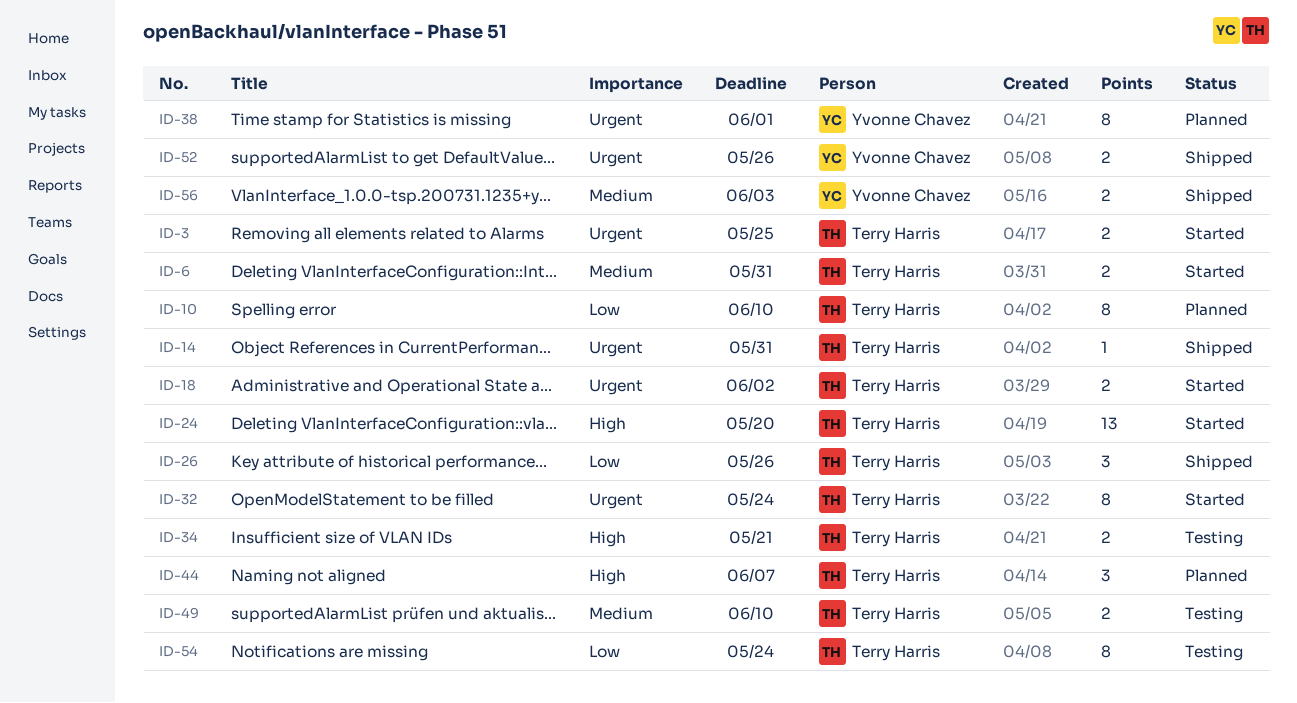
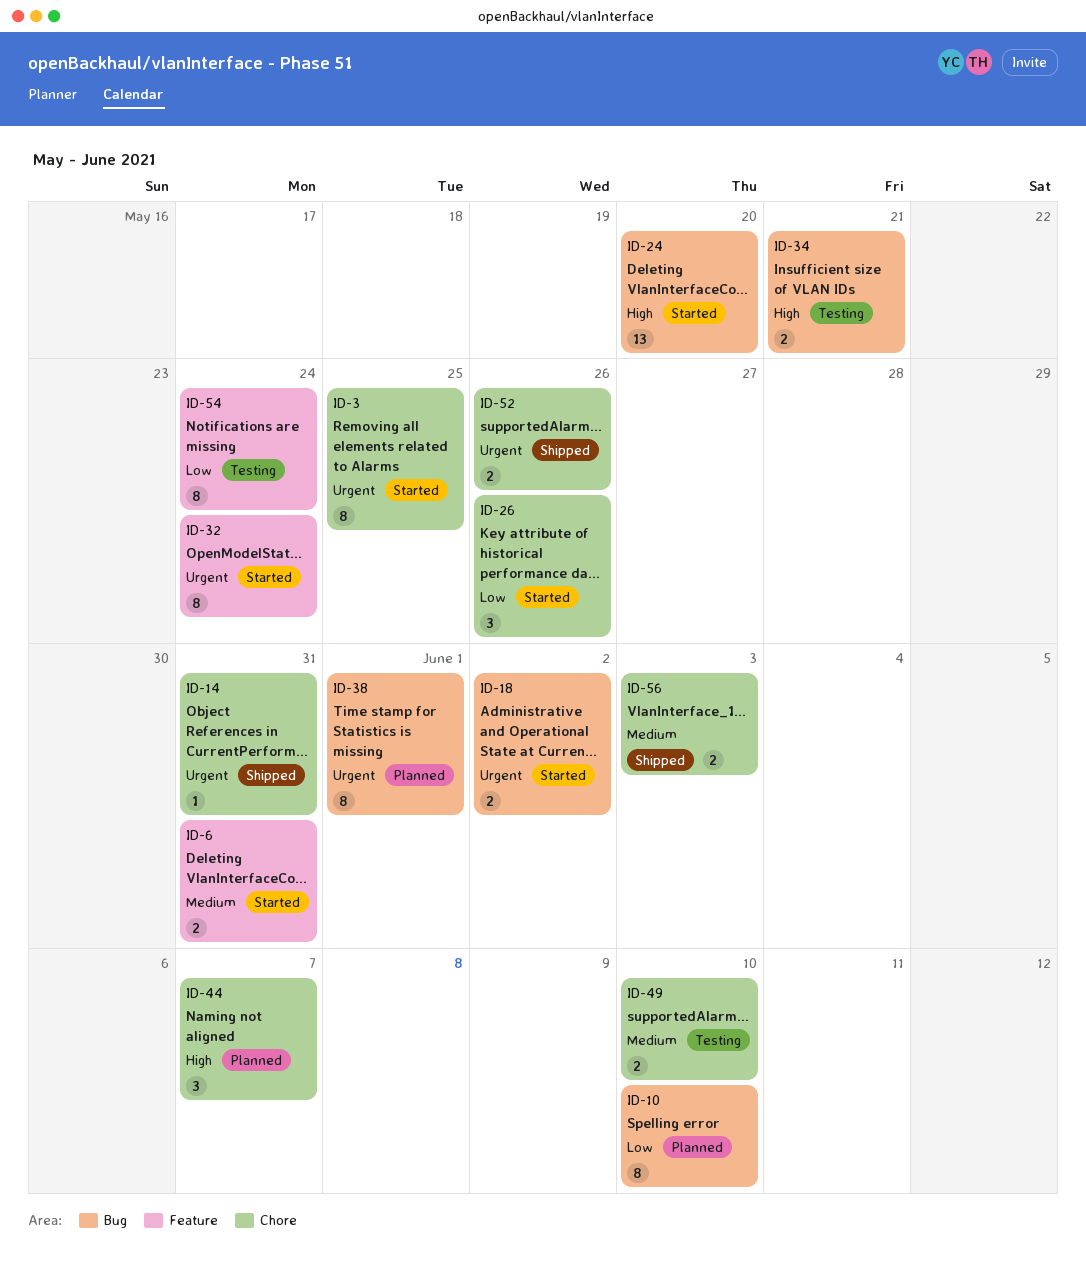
ID-3, estimate: 2 -> 8
ID-26, status: Shipped -> Started

